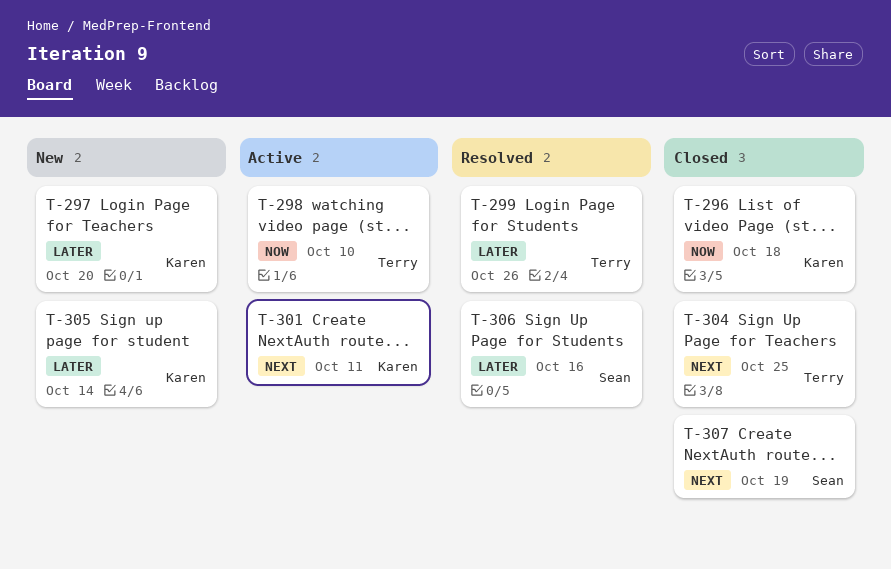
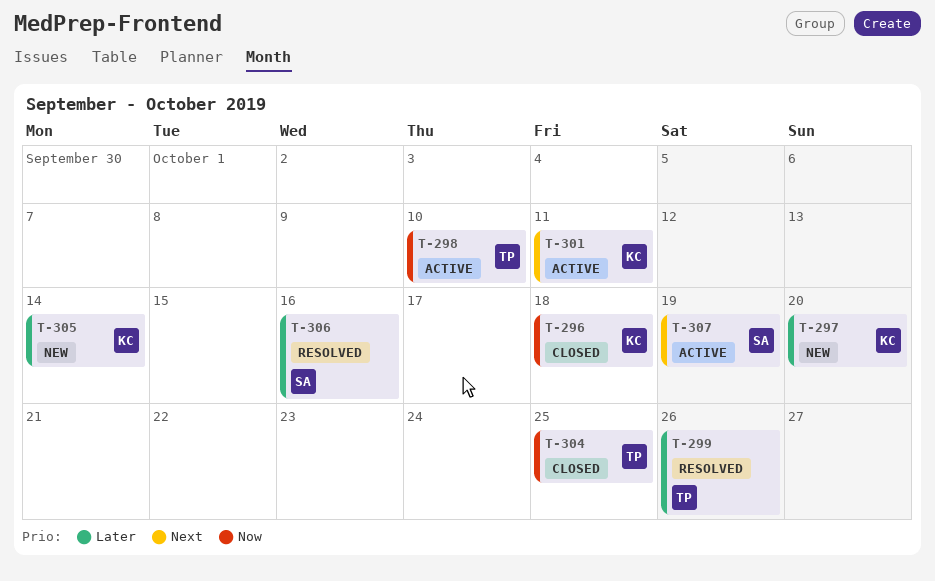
T-304, priority: Next -> Now
T-307, status: Closed -> Active

